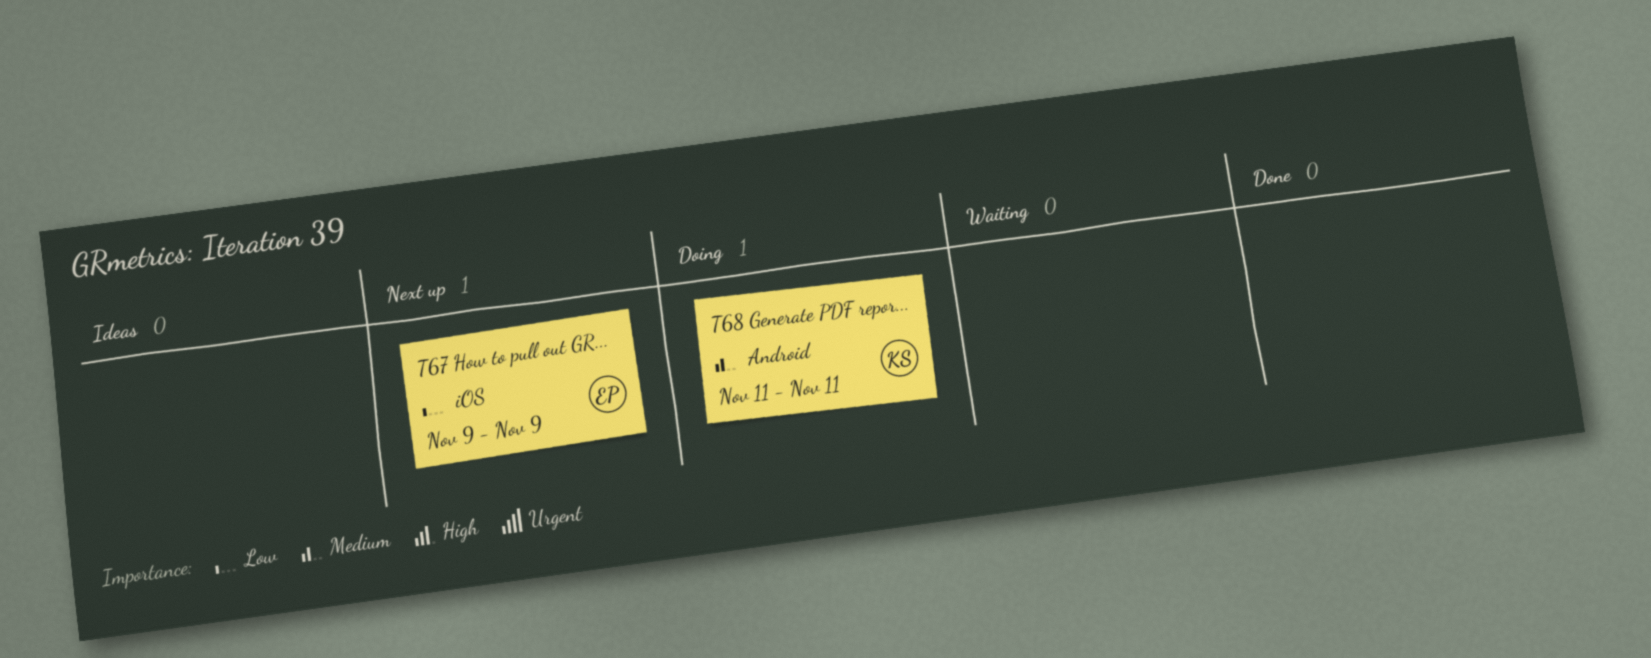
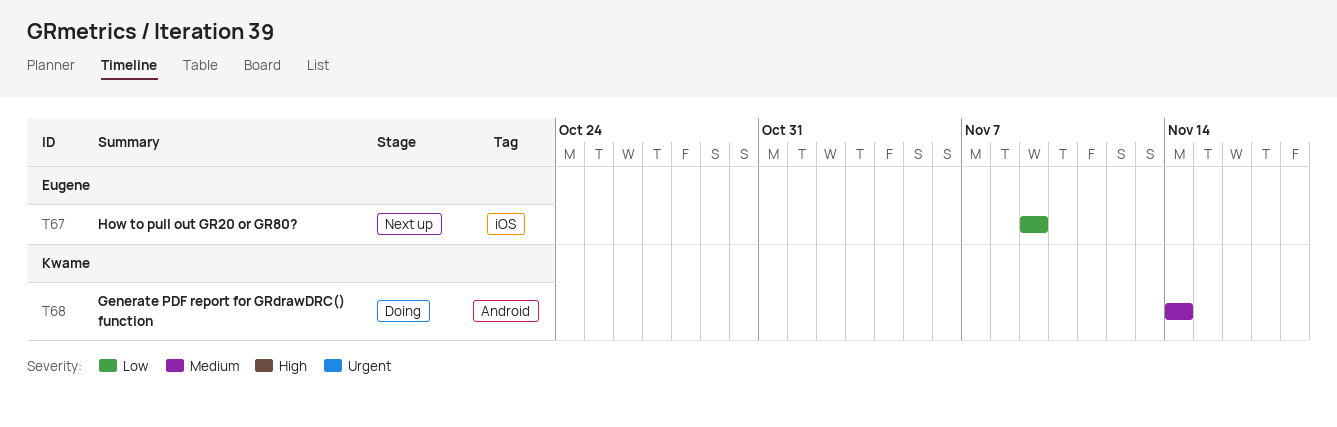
T68, start: Nov 11 -> Nov 14
T68, due: Nov 11 -> Nov 14

